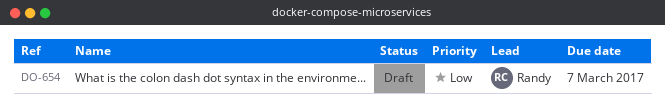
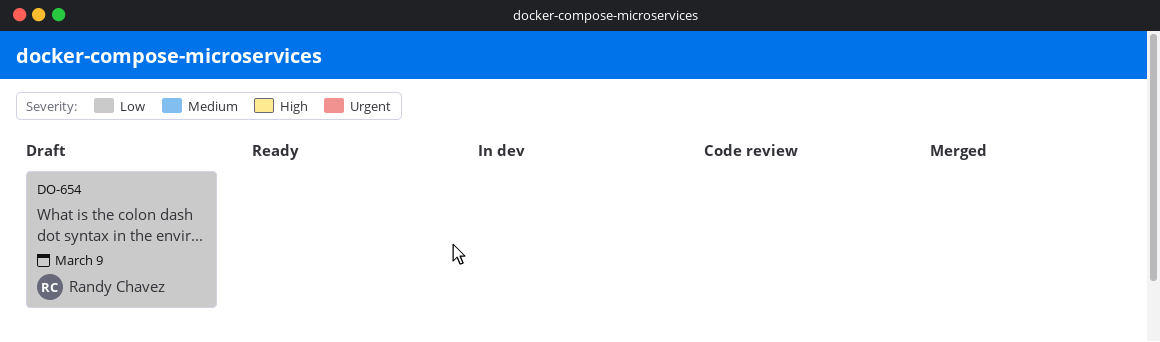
DO-654, due: Mar 7 -> Mar 9

